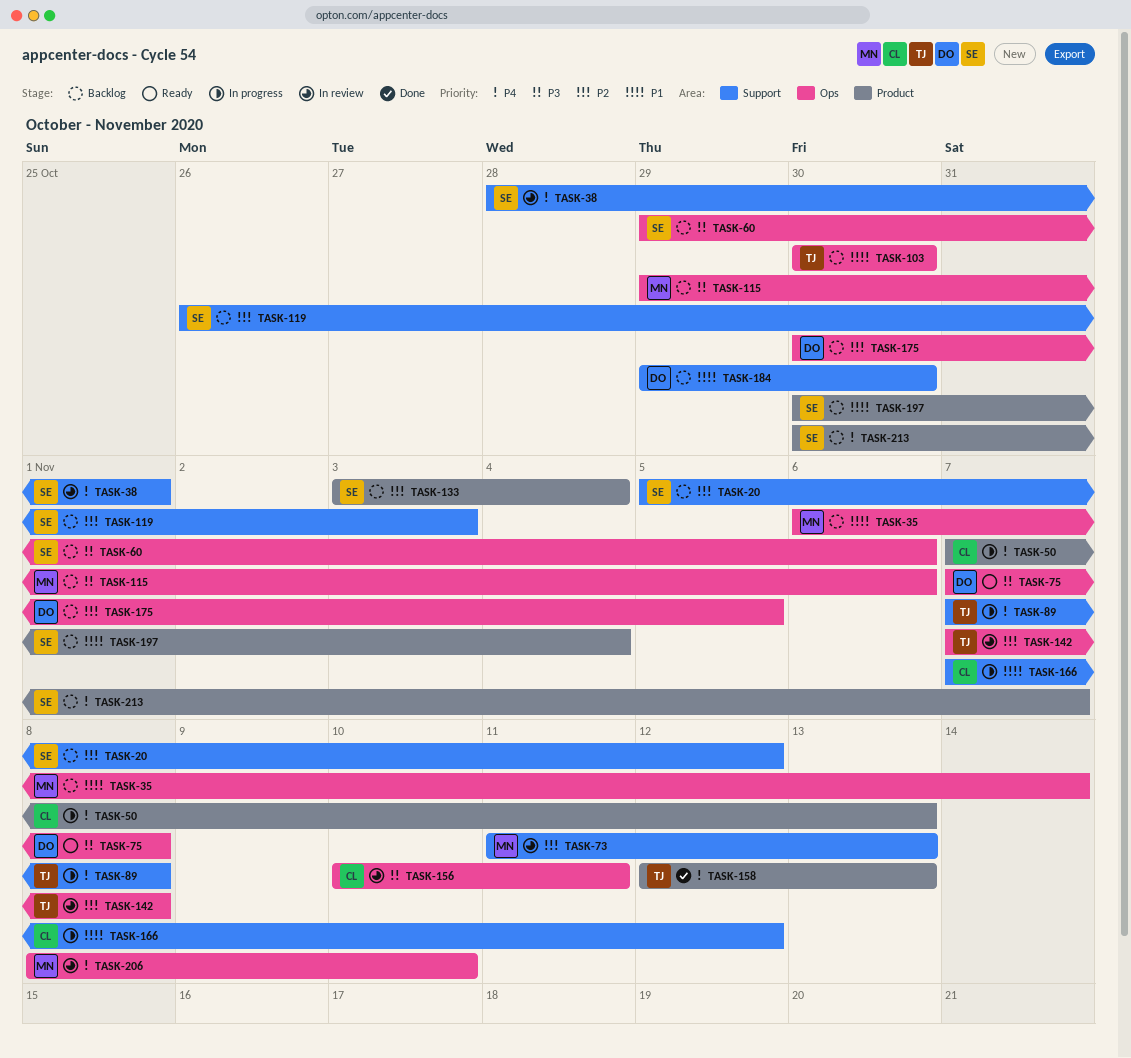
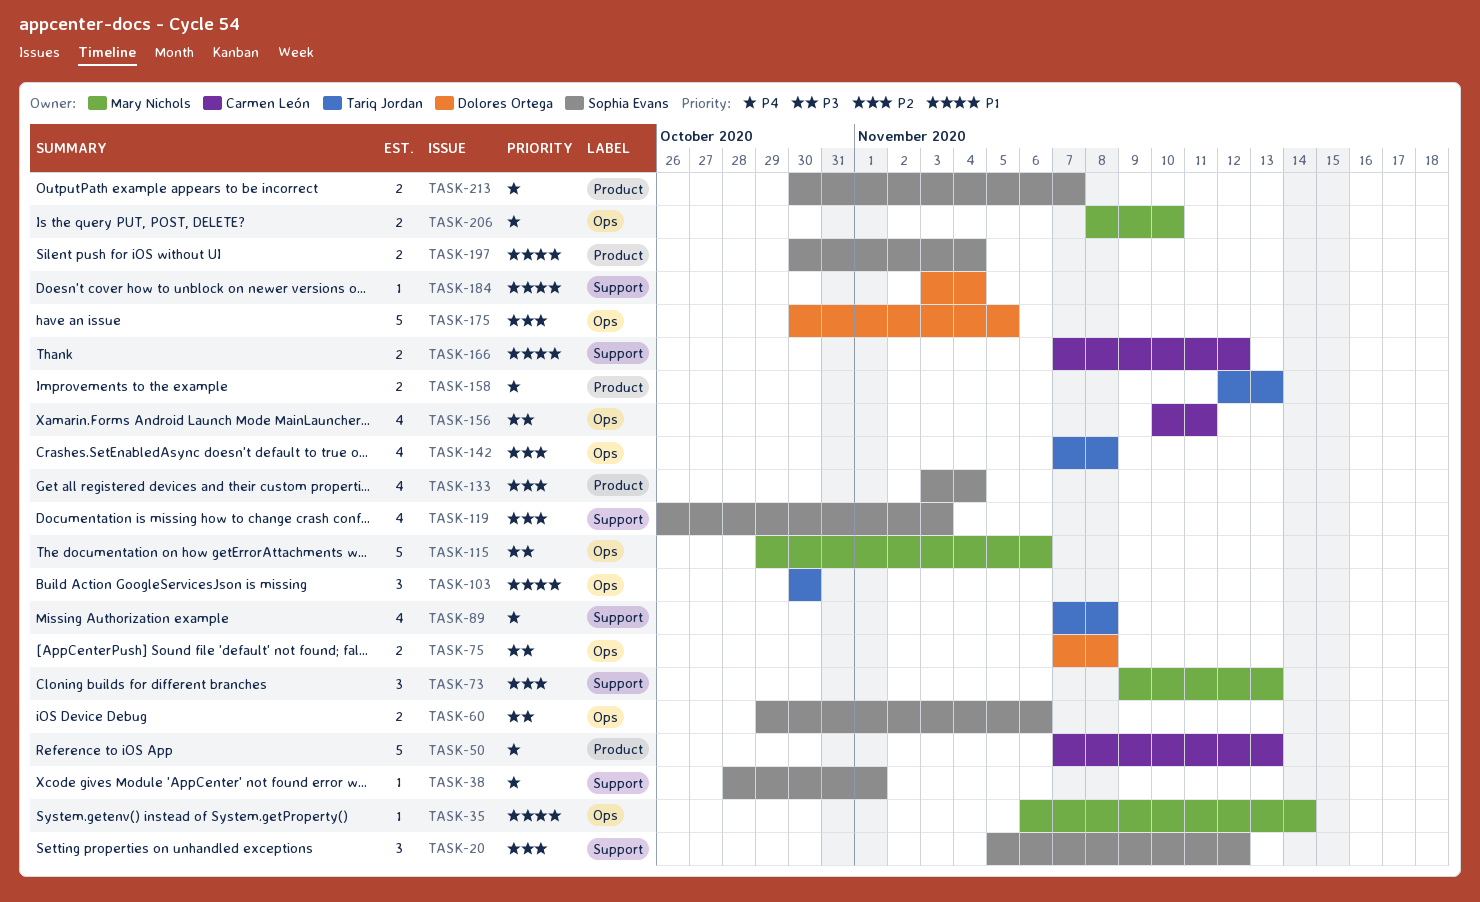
TASK-73, start: Nov 11 -> Nov 9
TASK-184, start: Oct 29 -> Nov 3
TASK-184, due: Oct 30 -> Nov 4

